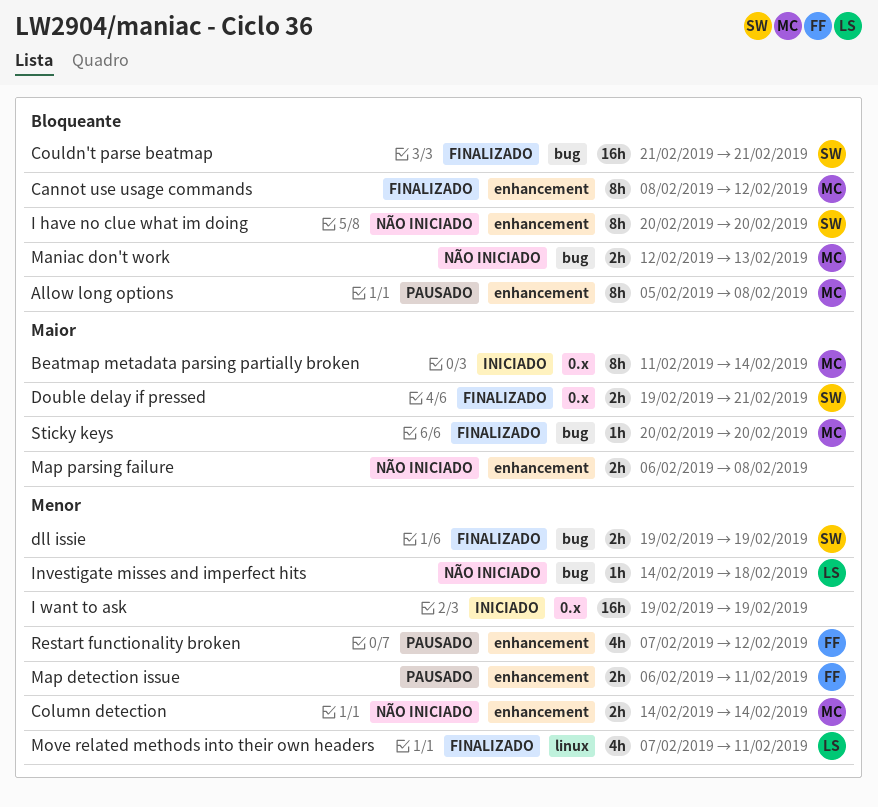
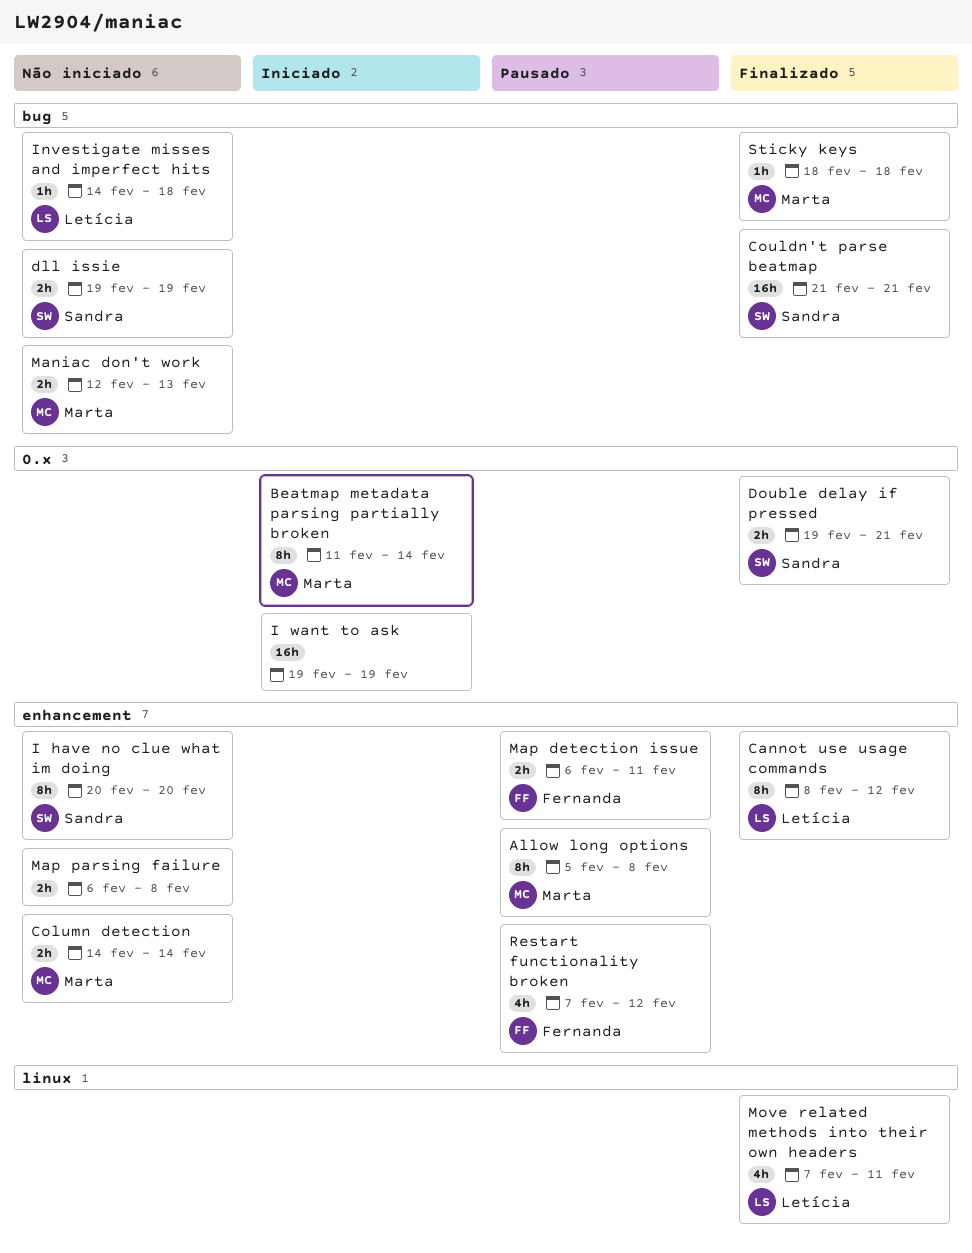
Cannot use usage commands, owner: Marta -> Letícia
dll issie, status: Finalizado -> Não iniciado
Sticky keys, start: Feb 20 -> Feb 18
Sticky keys, due: Feb 20 -> Feb 18

